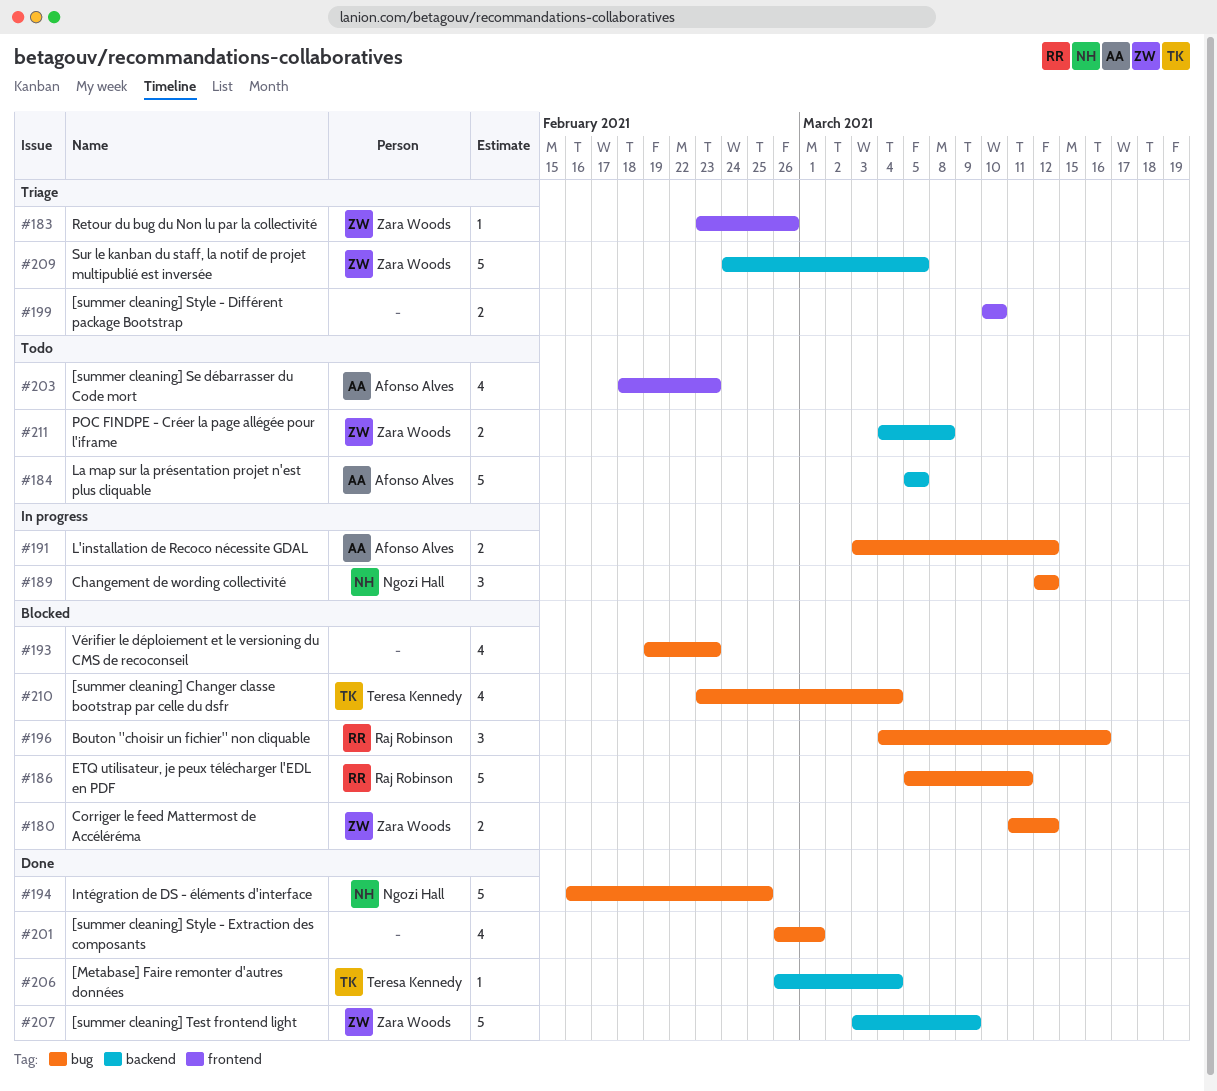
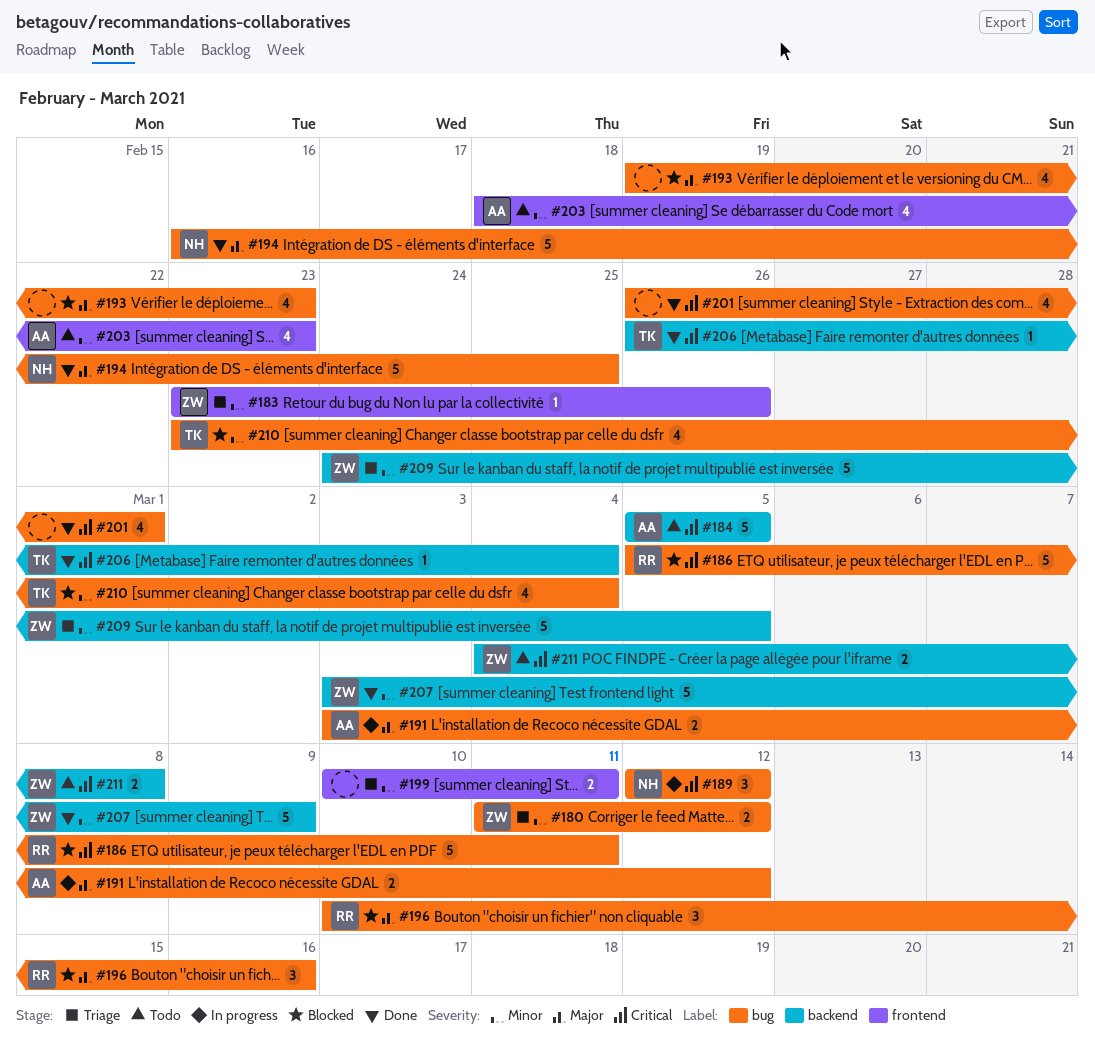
#180, status: Blocked -> Triage
#196, start: Mar 4 -> Mar 10
#199, due: Mar 10 -> Mar 11

